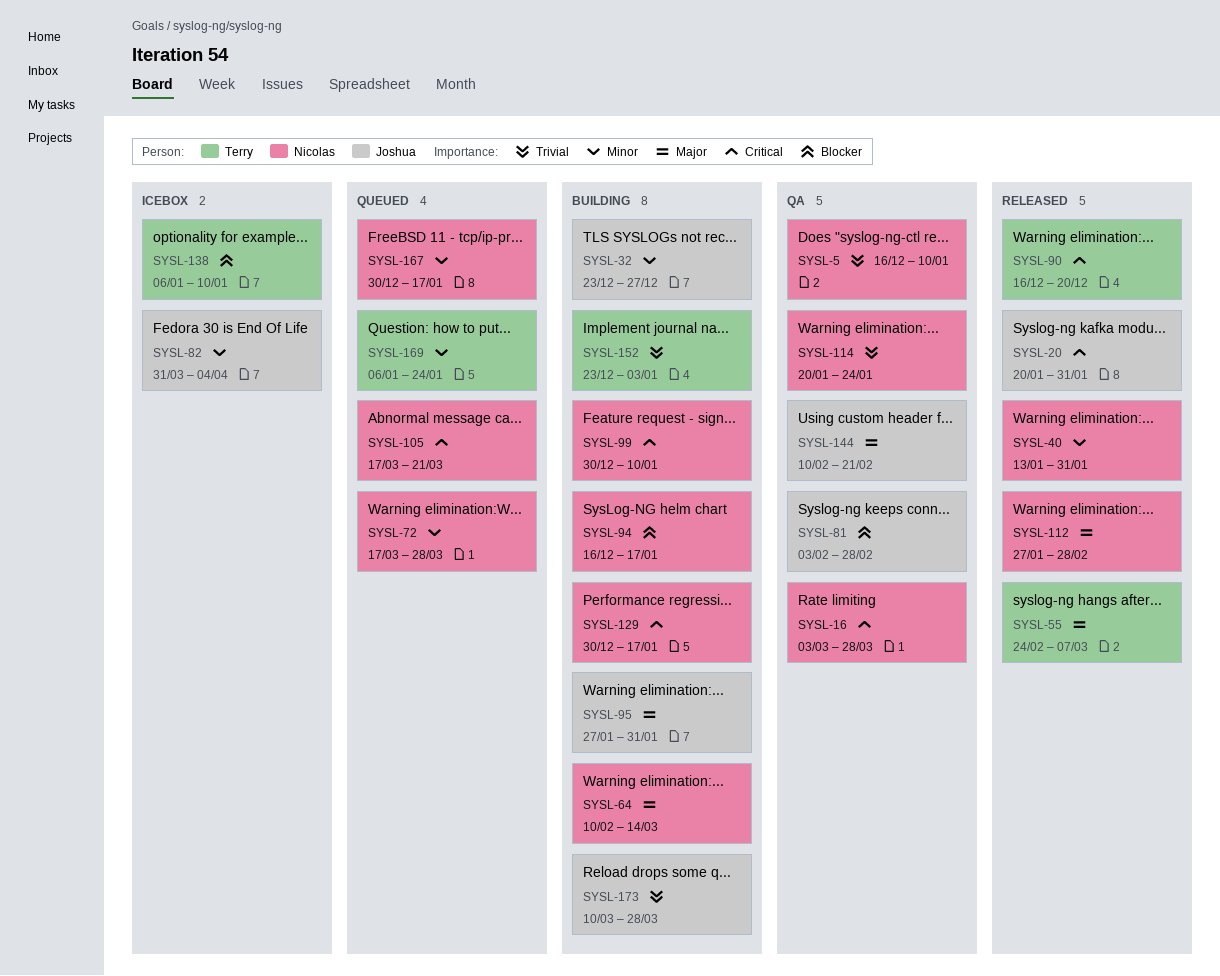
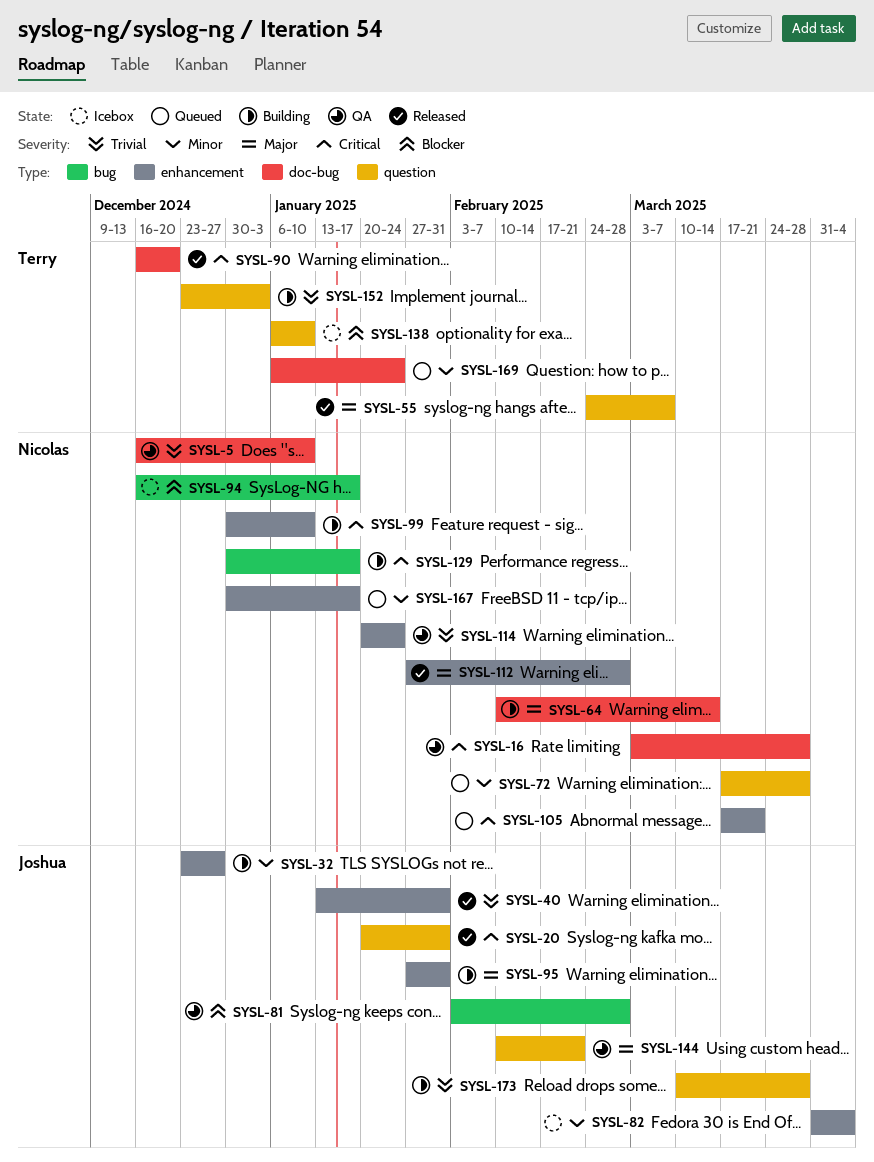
SYSL-40, owner: Nicolas -> Joshua
SYSL-40, priority: Minor -> Trivial
SYSL-94, status: Building -> Icebox

